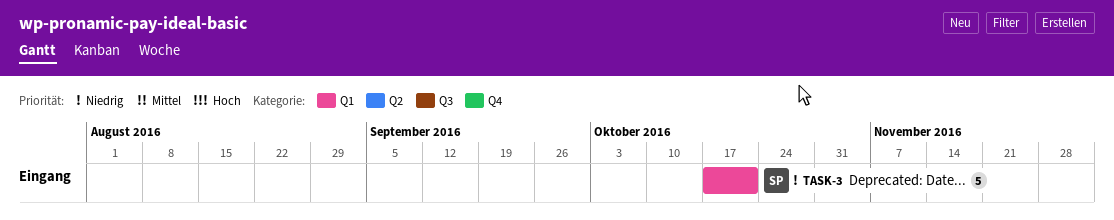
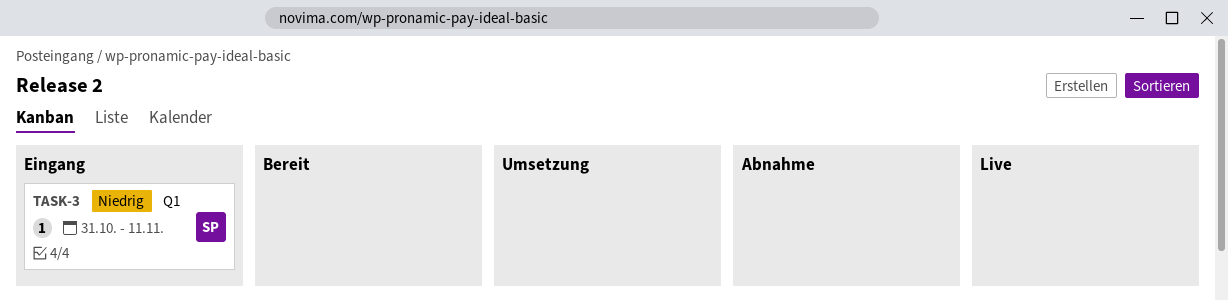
TASK-3, estimate: 5 -> 1
TASK-3, start: Oct 17 -> Oct 31
TASK-3, due: Oct 21 -> Nov 11

